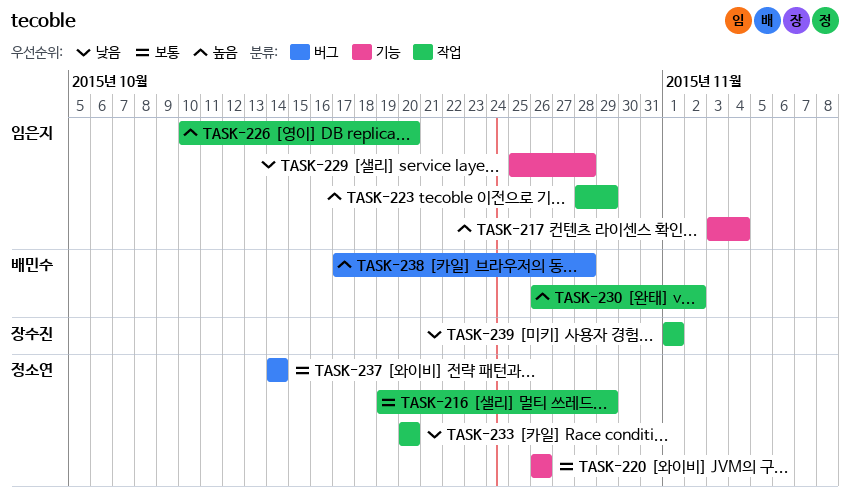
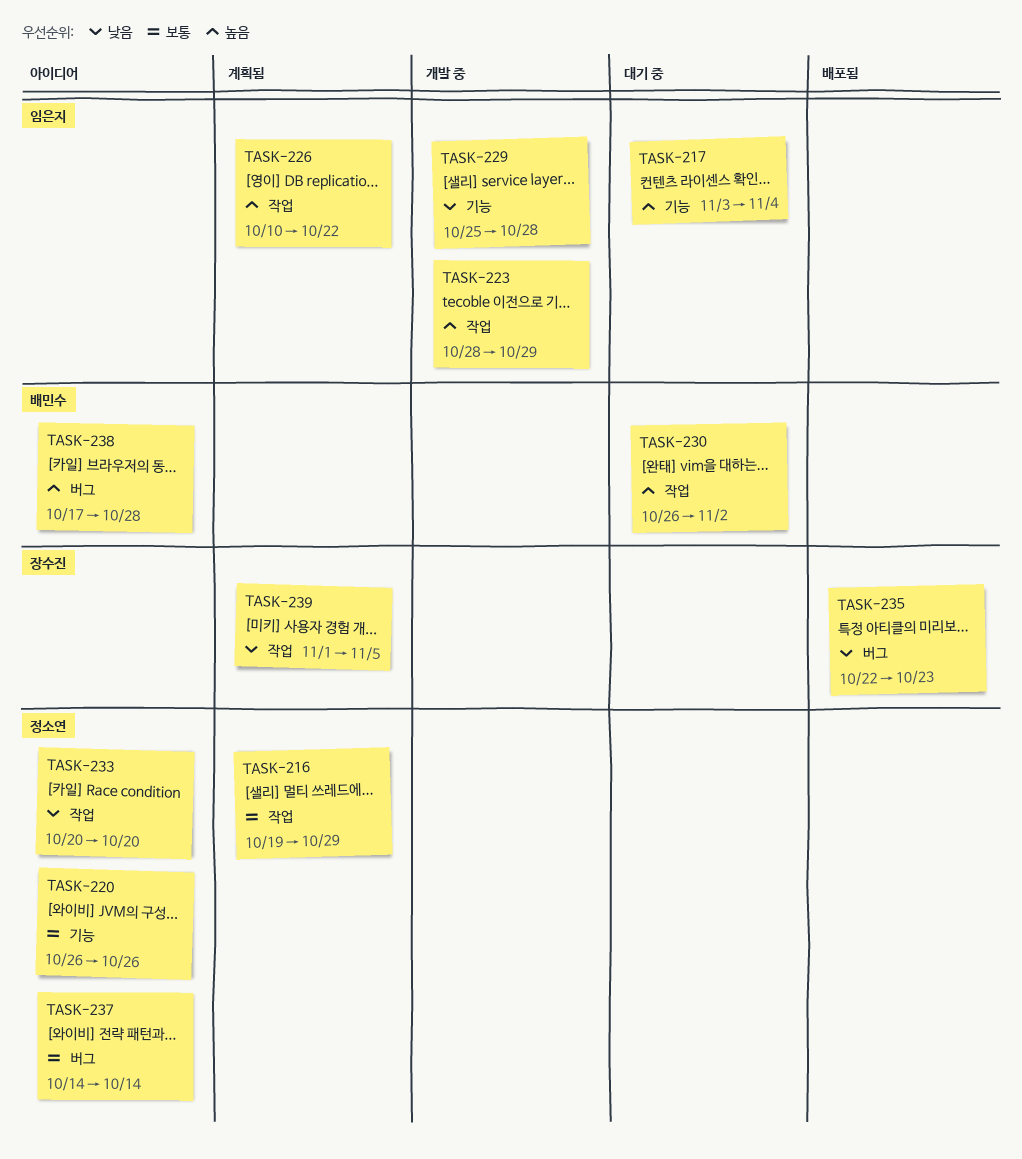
TASK-226, due: Oct 20 -> Oct 22
TASK-235: none -> present
TASK-239, due: Nov 1 -> Nov 5

